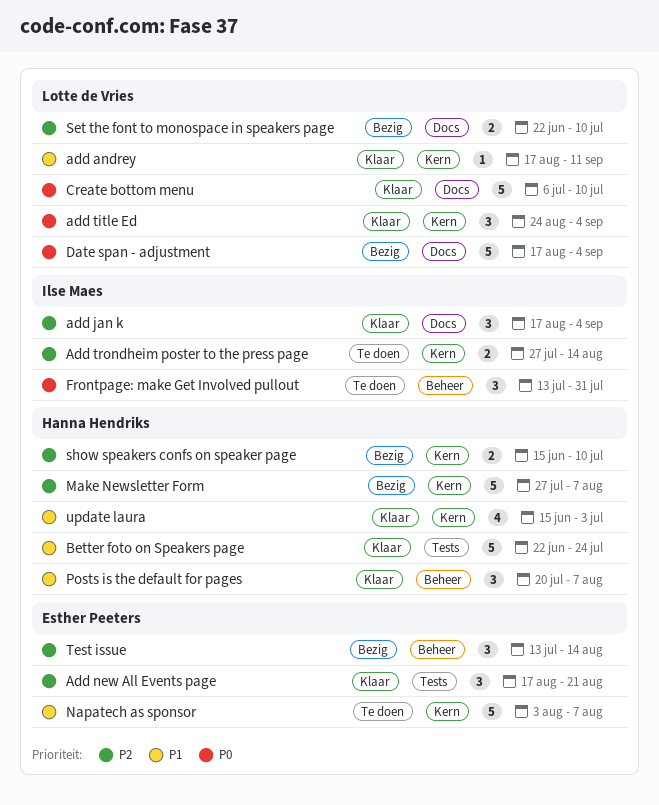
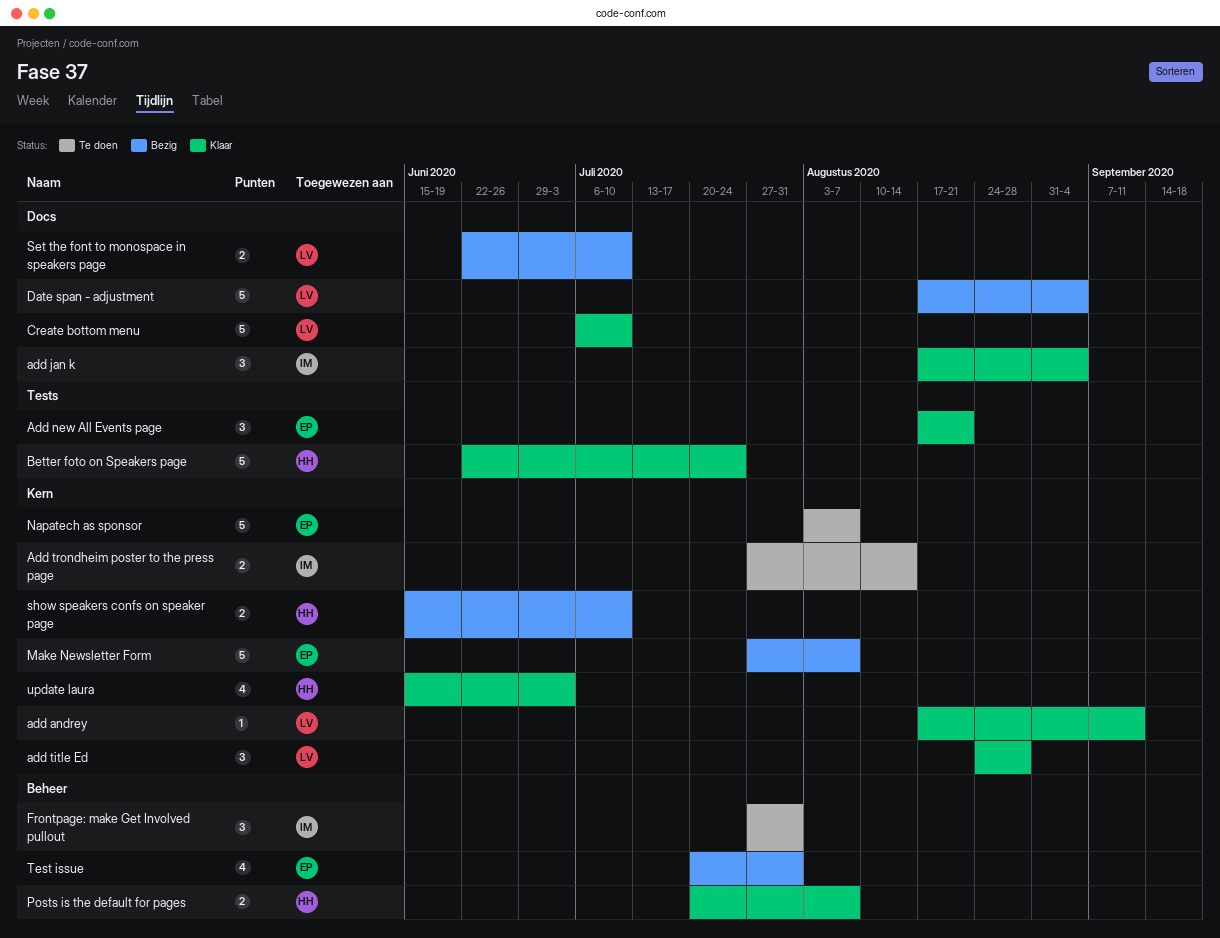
add title Ed, due: Sep 4 -> Aug 28
Frontpage: make Get Involved pullout, start: Jul 13 -> Jul 27
Make Newsletter Form, owner: Hanna Hendriks -> Esther Peeters
Posts is the default for pages, estimate: 3 -> 2
Test issue, estimate: 3 -> 4
Test issue, start: Jul 13 -> Jul 20
Test issue, due: Aug 14 -> Jul 31

